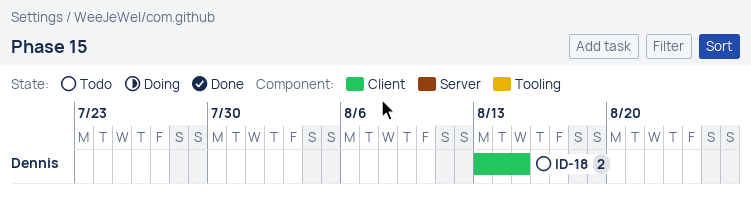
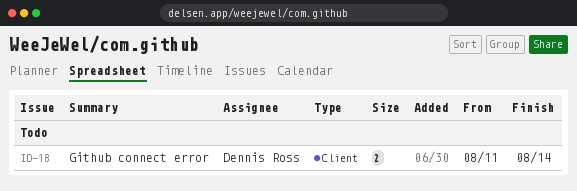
ID-18, start: Aug 13 -> Aug 11
ID-18, due: Aug 15 -> Aug 14

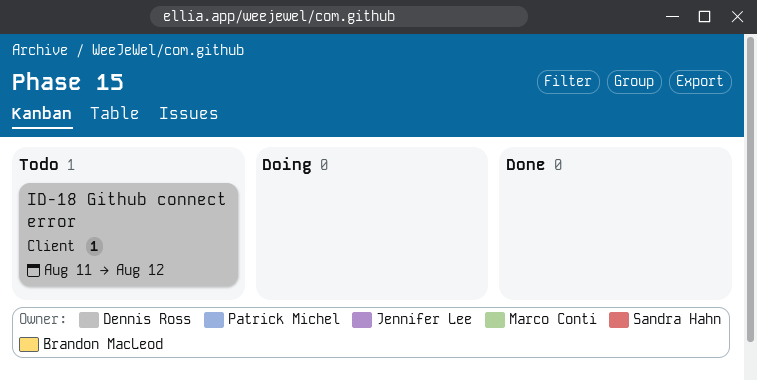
ID-18, estimate: 2 -> 1
ID-18, due: Aug 14 -> Aug 12

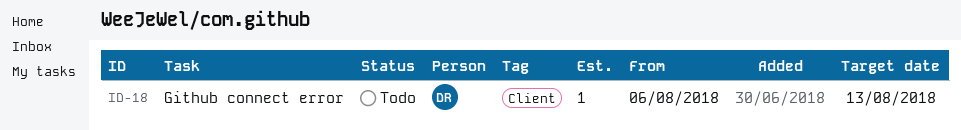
ID-18, start: Aug 11 -> Aug 6
ID-18, due: Aug 12 -> Aug 13

